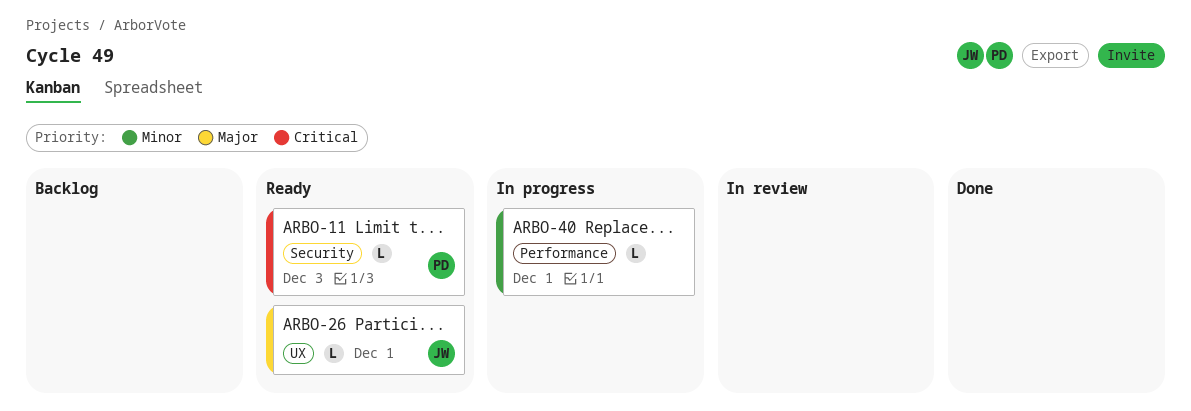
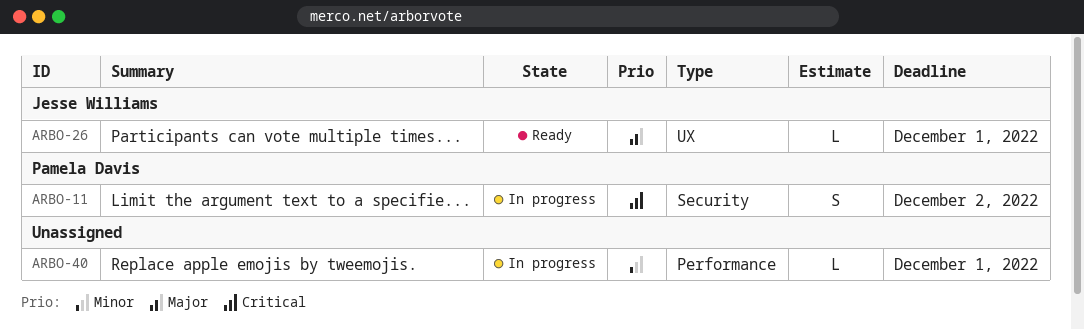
ARBO-11, status: Ready -> In progress
ARBO-11, estimate: L -> S
ARBO-11, due: Dec 3 -> Dec 2

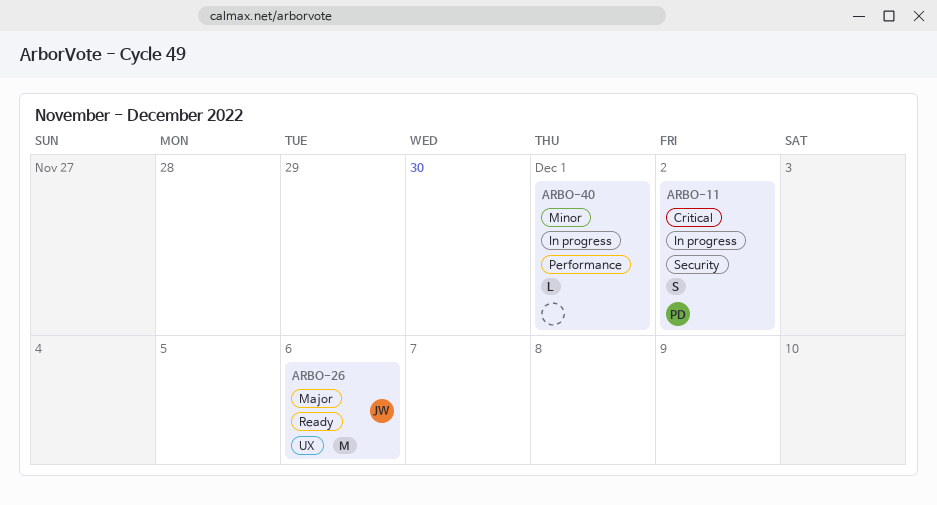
ARBO-26, estimate: L -> M
ARBO-26, due: Dec 1 -> Dec 6

